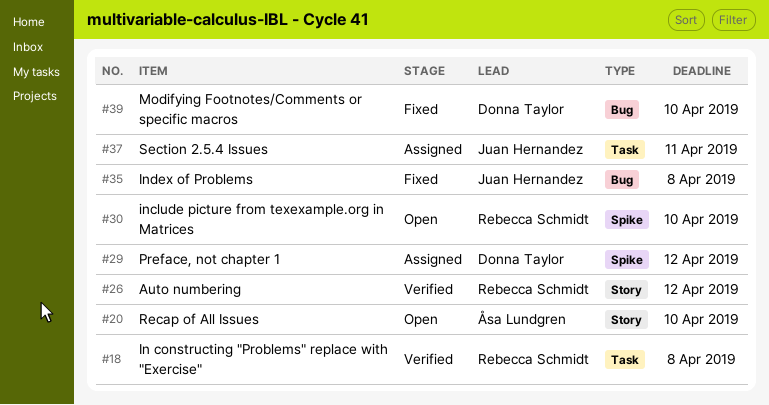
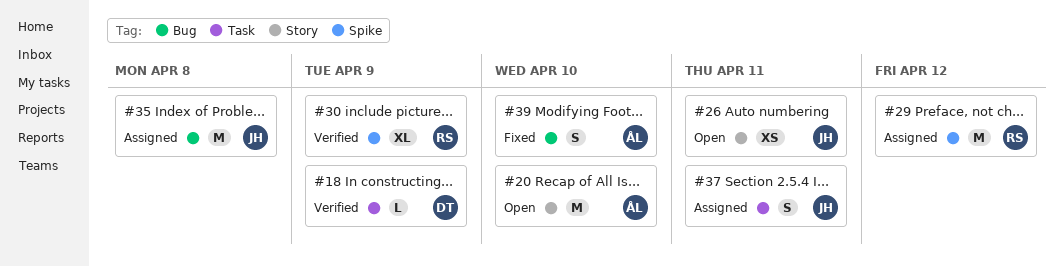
#18, owner: Rebecca Schmidt -> Donna Taylor
#18, due: Apr 8 -> Apr 9
#26, status: Verified -> Open
#26, owner: Rebecca Schmidt -> Juan Hernandez
#26, due: Apr 12 -> Apr 11
#29, owner: Donna Taylor -> Rebecca Schmidt
#30, status: Open -> Verified
#30, due: Apr 10 -> Apr 9
#35, status: Fixed -> Assigned
#39, owner: Donna Taylor -> Åsa Lundgren

